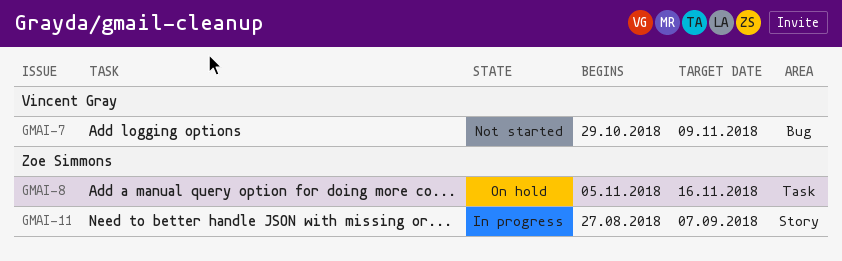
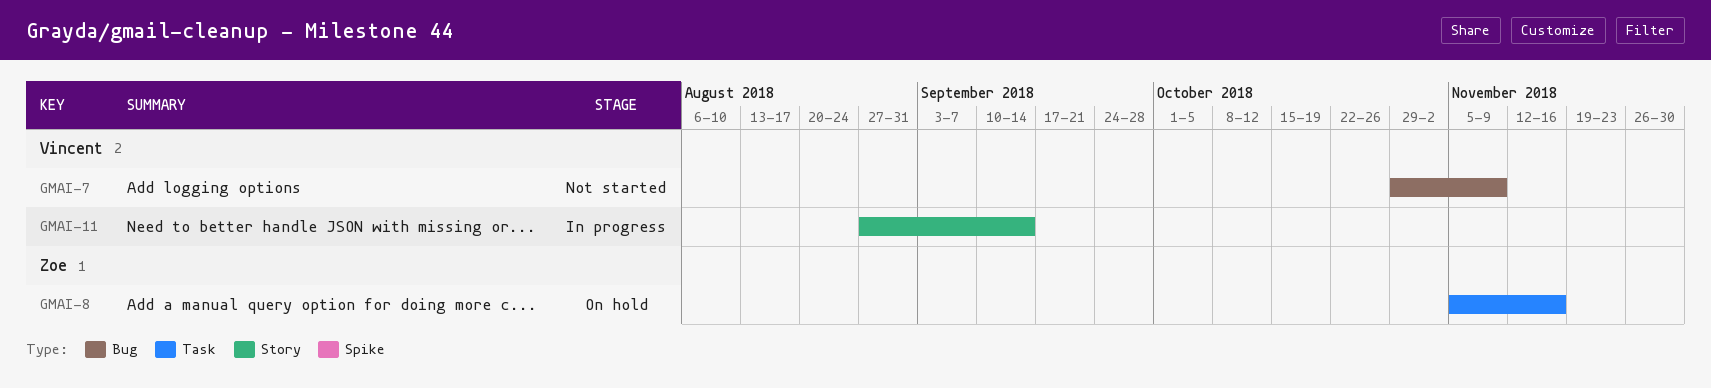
GMAI-11, owner: Zoe Simmons -> Vincent Gray
GMAI-11, due: Sep 7 -> Sep 14

